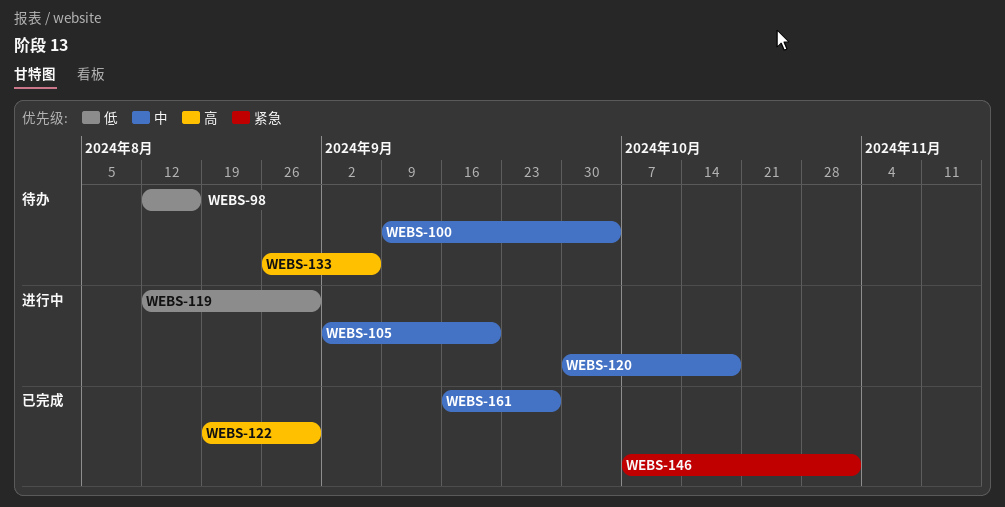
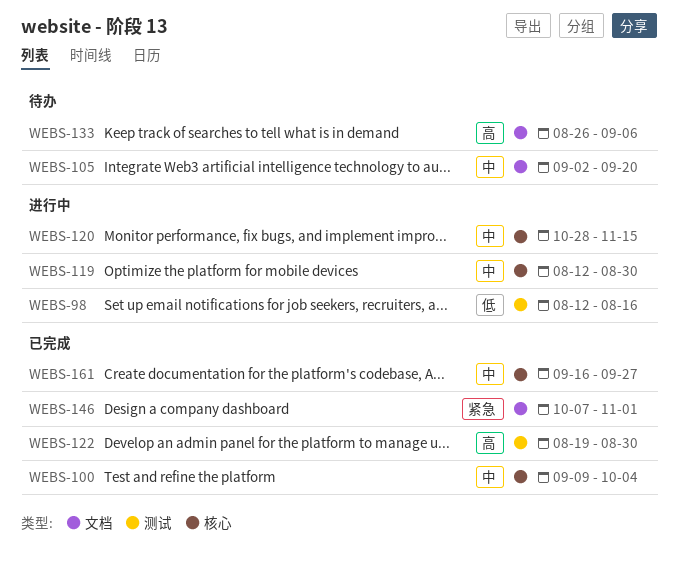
WEBS-98, status: 待办 -> 进行中
WEBS-100, status: 待办 -> 已完成
WEBS-105, status: 进行中 -> 待办
WEBS-119, priority: 低 -> 中
WEBS-120, start: Sep 30 -> Oct 28
WEBS-120, due: Oct 18 -> Nov 15

